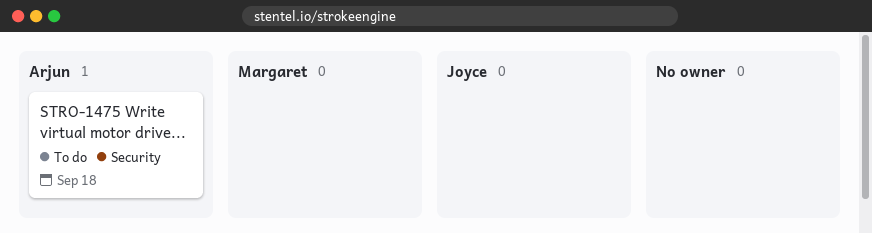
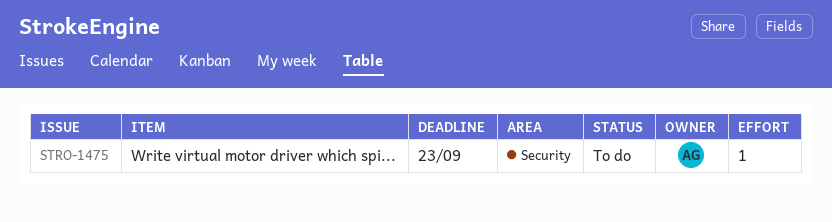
STRO-1475, due: Sep 18 -> Sep 23

